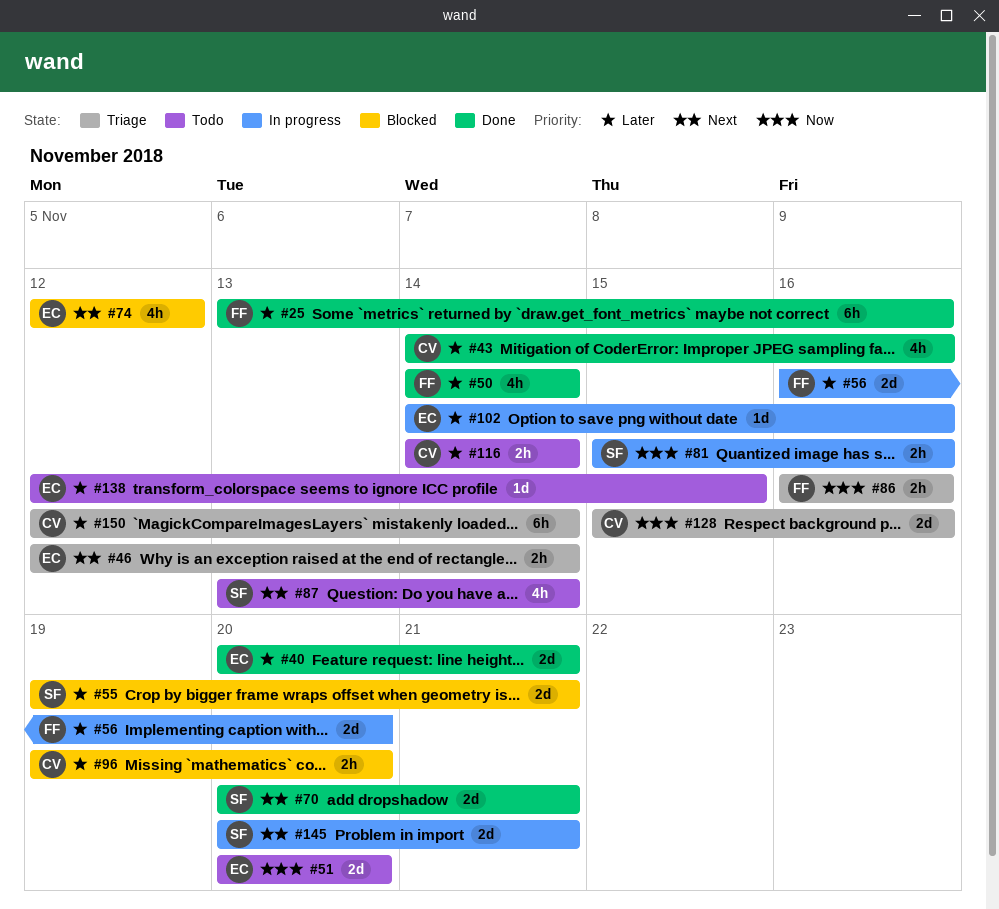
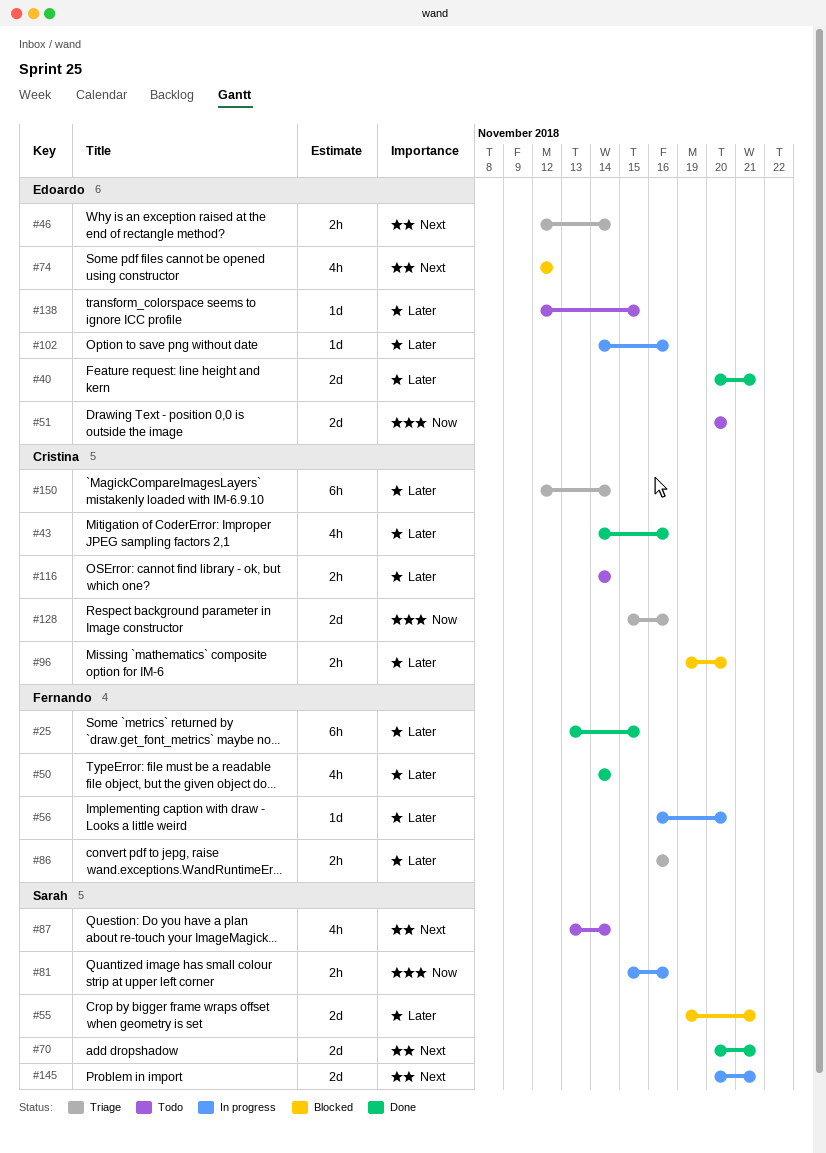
#25, due: Nov 16 -> Nov 15
#56, estimate: 2d -> 1d
#86, priority: Now -> Later

